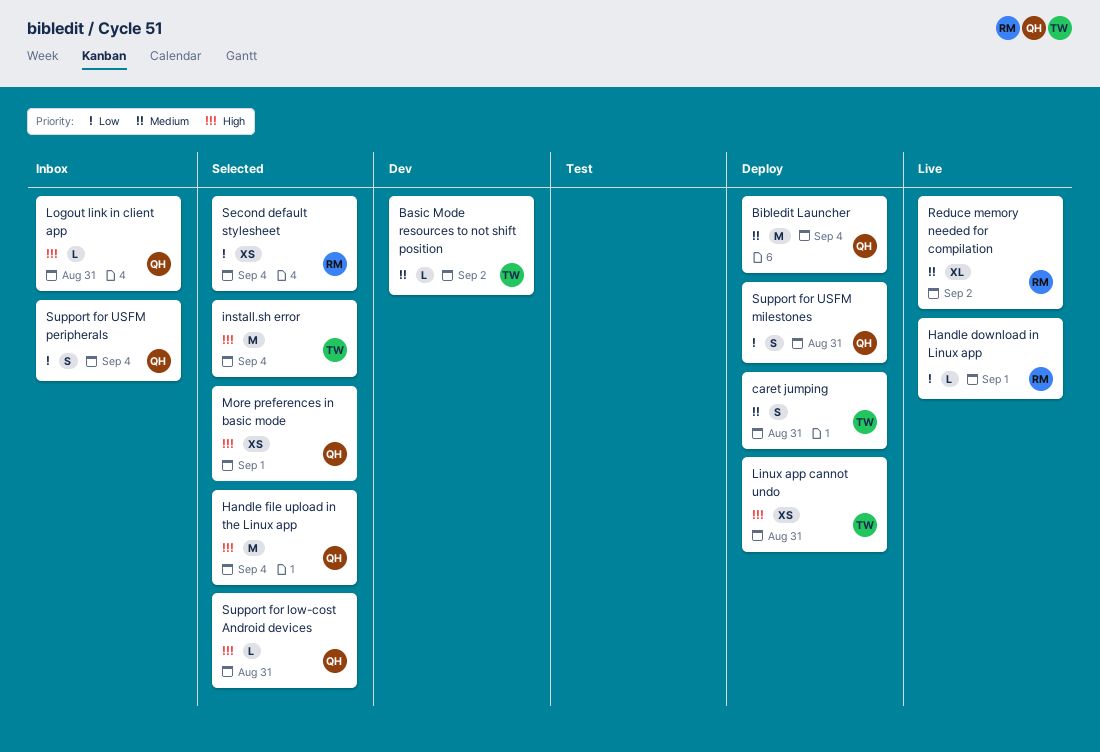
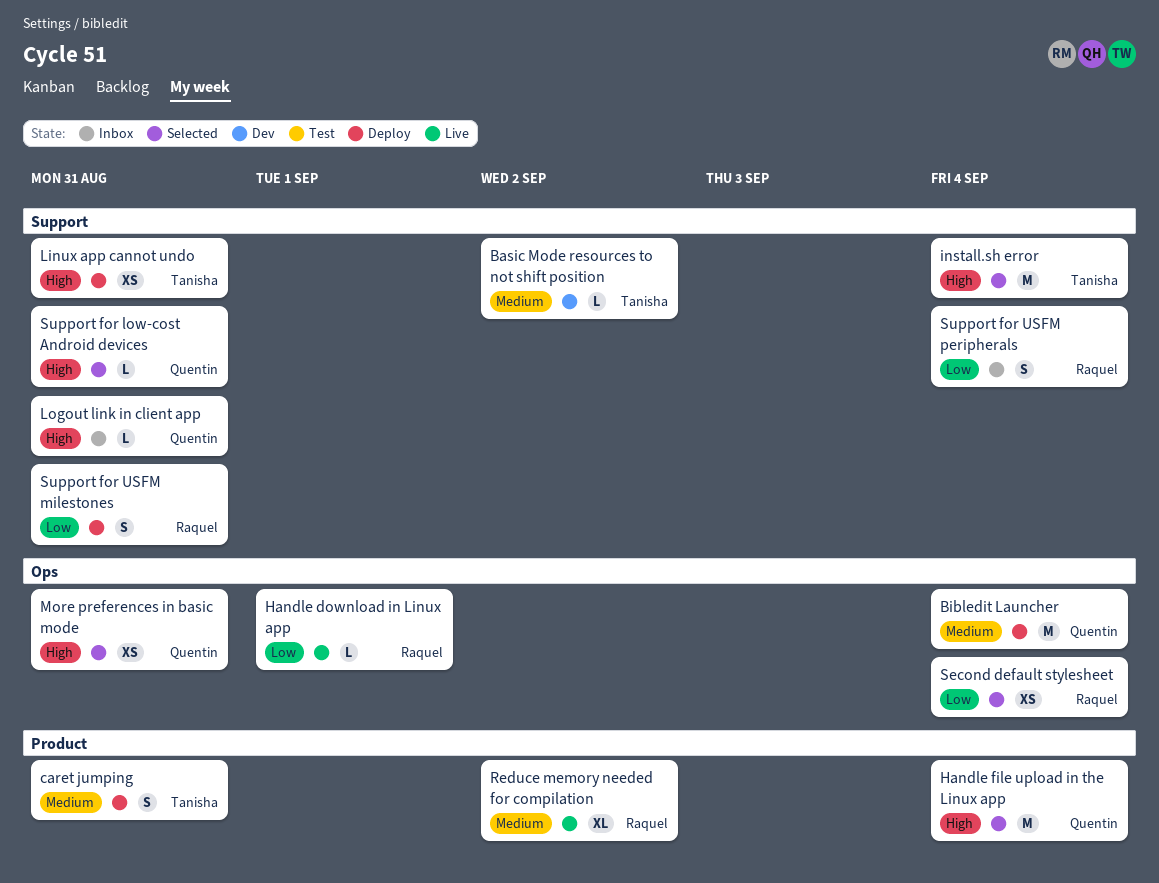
More preferences in basic mode, due: Sep 1 -> Aug 31
Support for USFM milestones, owner: Quentin -> Raquel
Support for USFM peripherals, owner: Quentin -> Raquel

